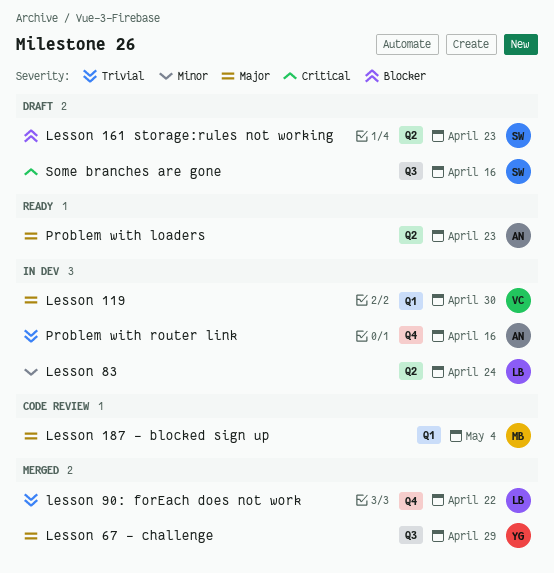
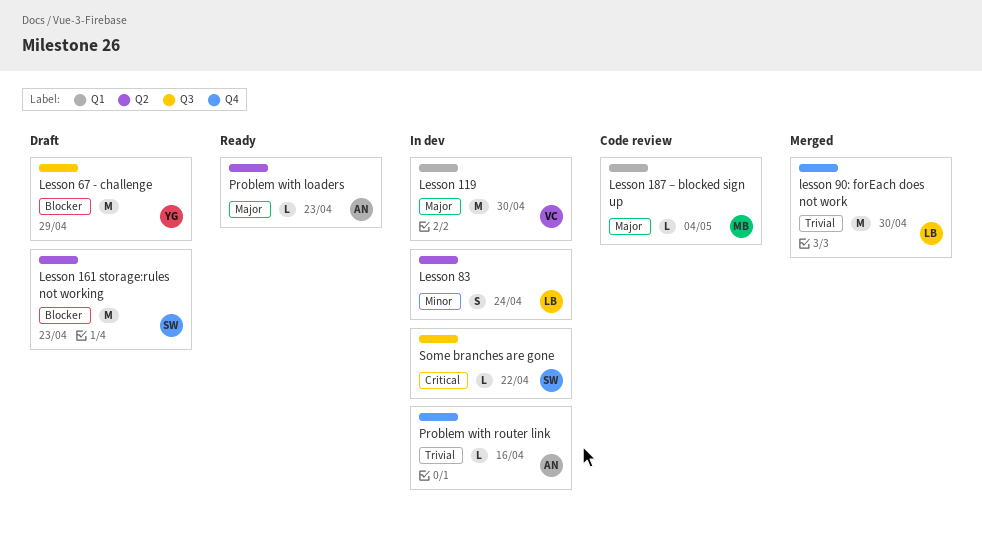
Lesson 67 - challenge, status: Merged -> Draft
Lesson 67 - challenge, priority: Major -> Blocker
lesson 90: forEach does not work, due: Apr 22 -> Apr 30
Some branches are gone, status: Draft -> In dev
Some branches are gone, due: Apr 16 -> Apr 22

